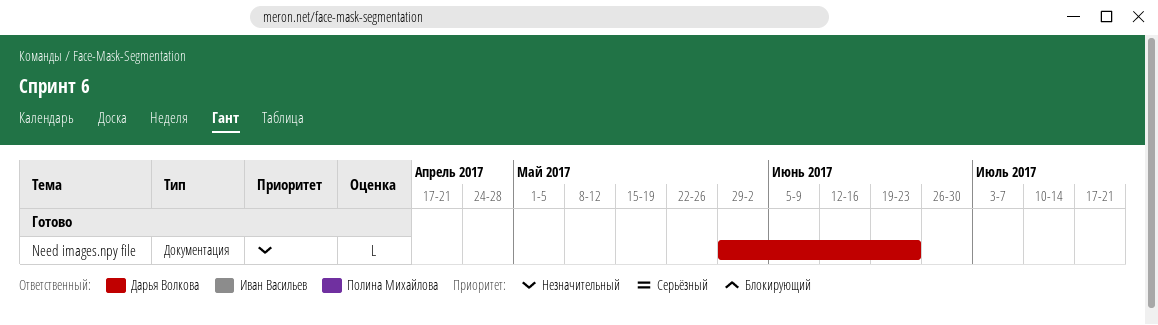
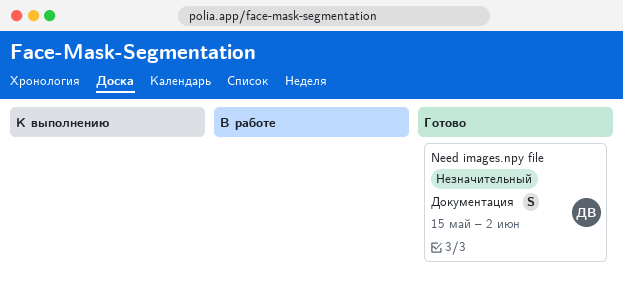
Need images.npy file, estimate: L -> S
Need images.npy file, start: May 29 -> May 15
Need images.npy file, due: Jun 23 -> Jun 2

